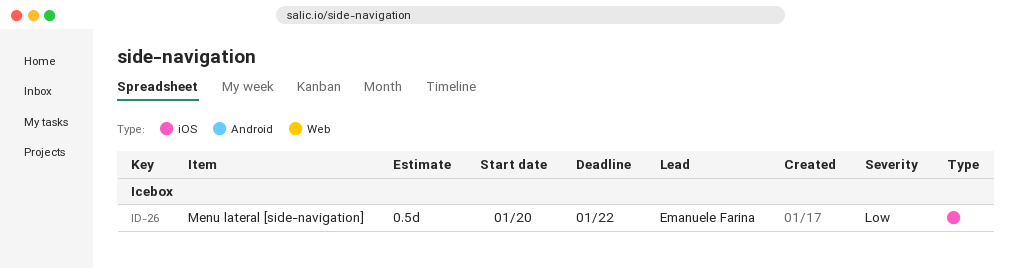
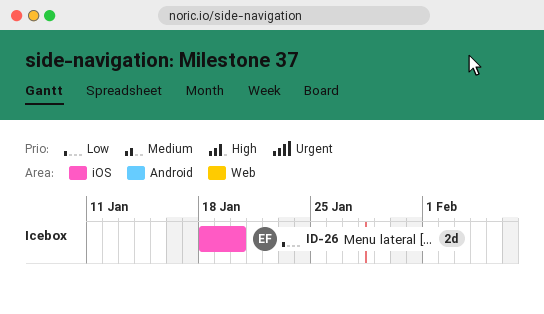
ID-26, estimate: 0.5d -> 2d
ID-26, start: Jan 20 -> Jan 18
ID-26, due: Jan 22 -> Jan 20

